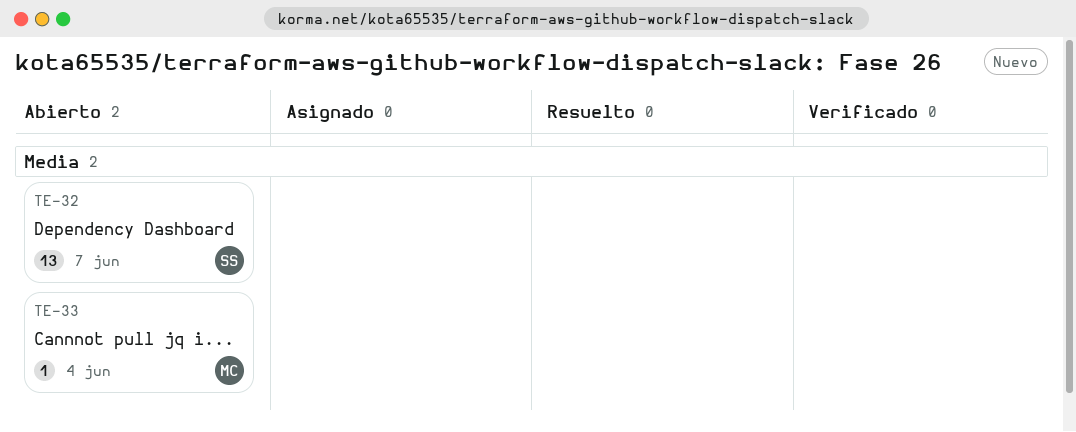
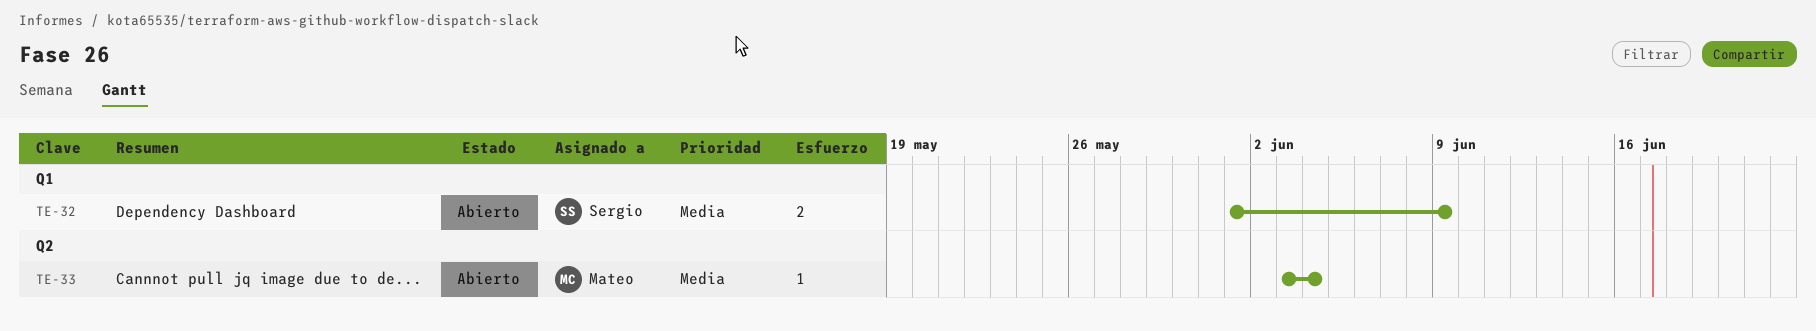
TE-32, estimate: 13 -> 2
TE-32, due: Jun 7 -> Jun 9

